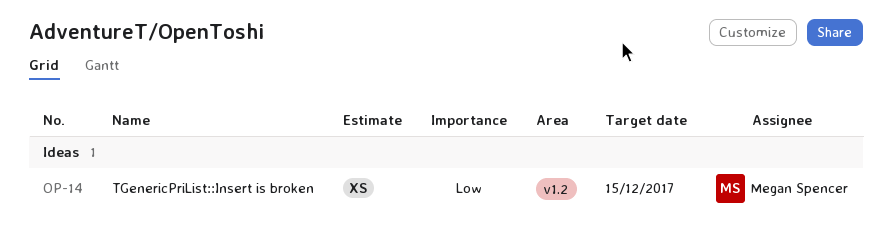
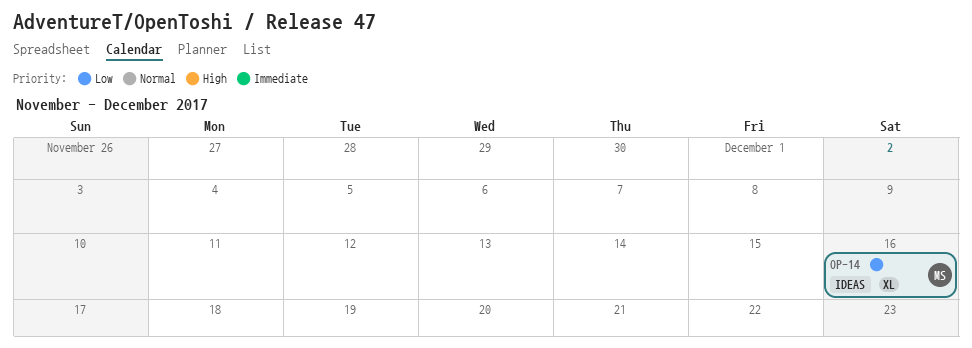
OP-14, estimate: XS -> XL
OP-14, due: Dec 15 -> Dec 16

